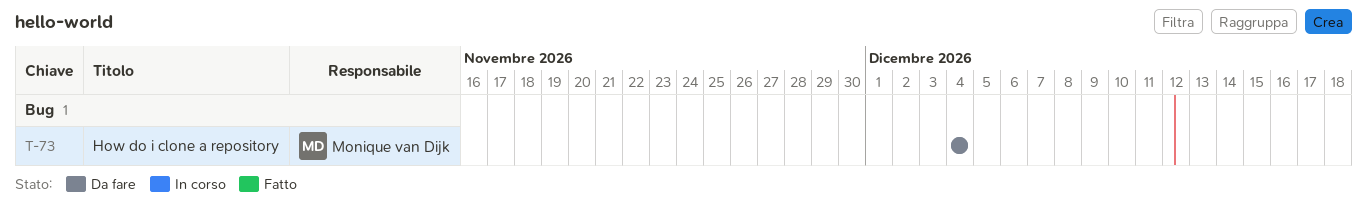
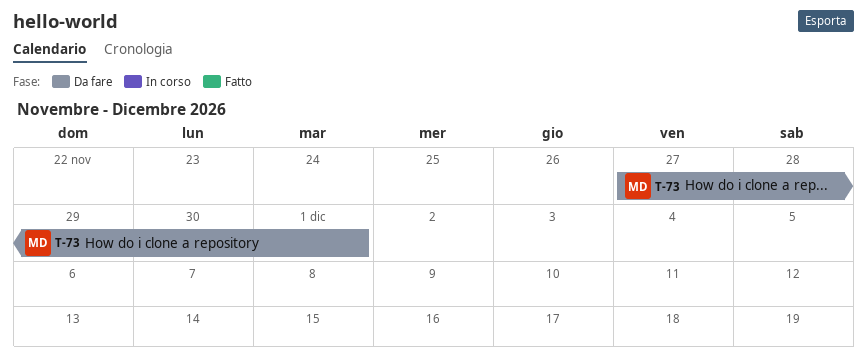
T-73, start: Dec 4 -> Nov 27
T-73, due: Dec 4 -> Dec 1

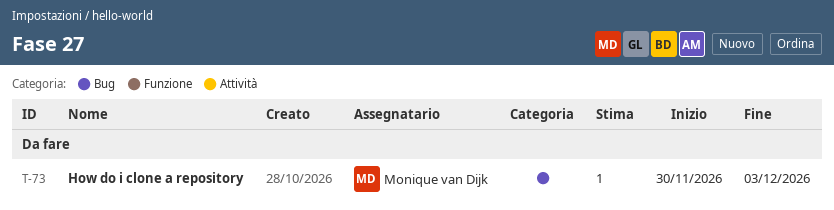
T-73, start: Nov 27 -> Nov 30
T-73, due: Dec 1 -> Dec 3

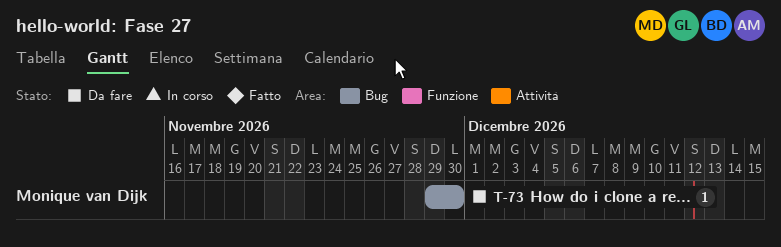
T-73, start: Nov 30 -> Nov 29
T-73, due: Dec 3 -> Nov 30

